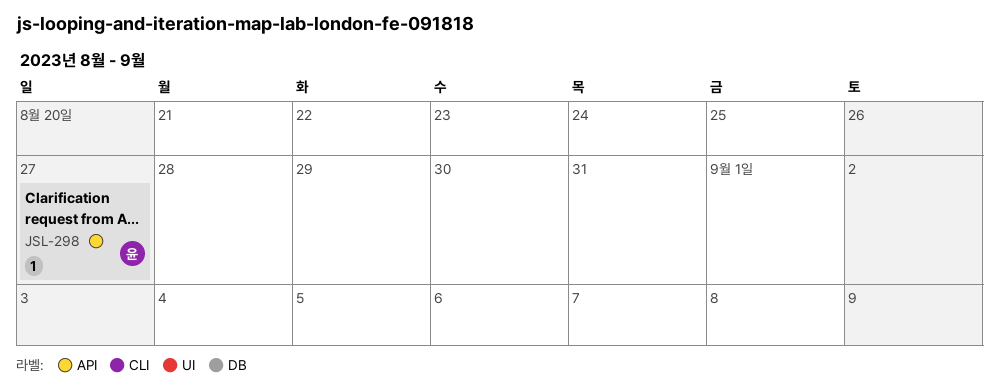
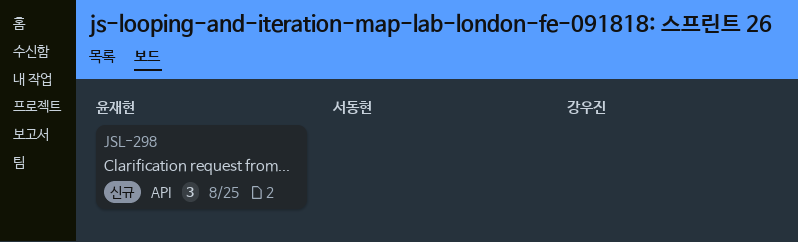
JSL-298, estimate: 1 -> 3
JSL-298, due: Aug 27 -> Aug 25

